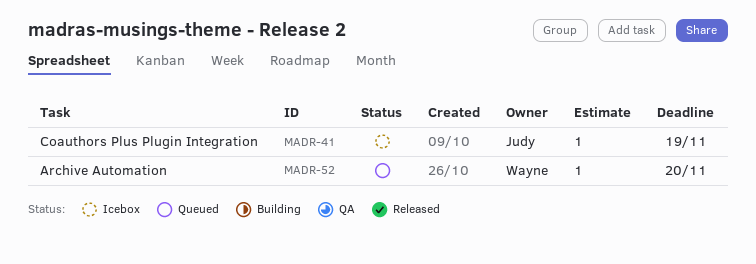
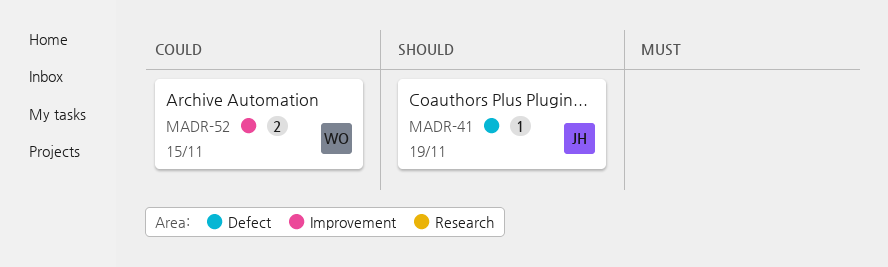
MADR-52, estimate: 1 -> 2
MADR-52, due: Nov 20 -> Nov 15

